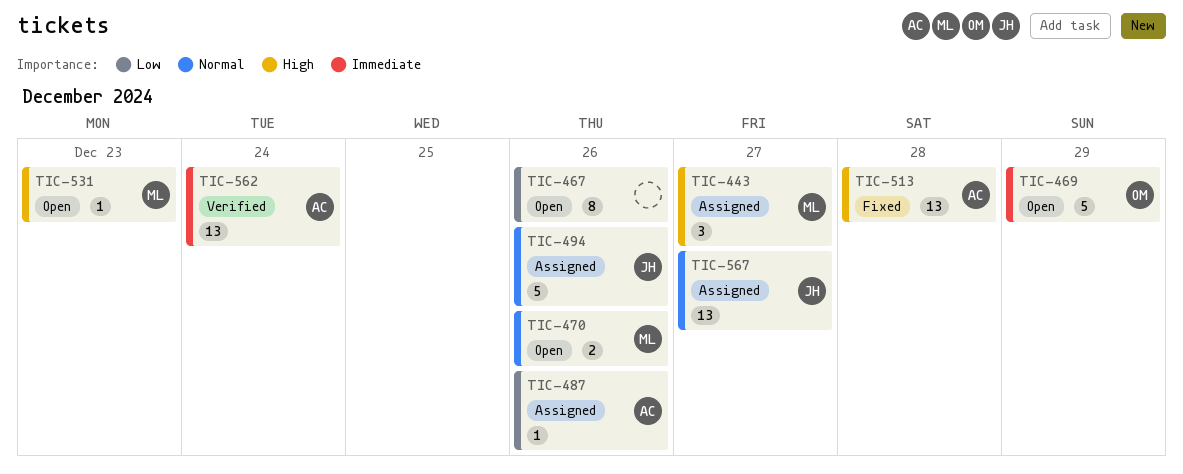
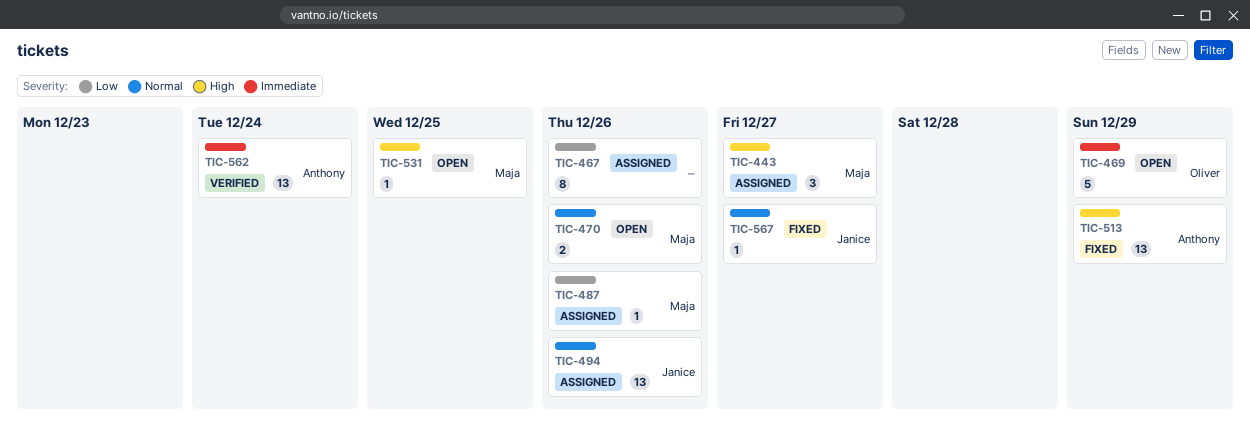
TIC-467, status: Open -> Assigned
TIC-487, owner: Anthony -> Maja
TIC-494, estimate: 5 -> 13
TIC-513, due: Dec 28 -> Dec 29
TIC-531, due: Dec 23 -> Dec 25
TIC-567, status: Assigned -> Fixed
TIC-567, estimate: 13 -> 1

